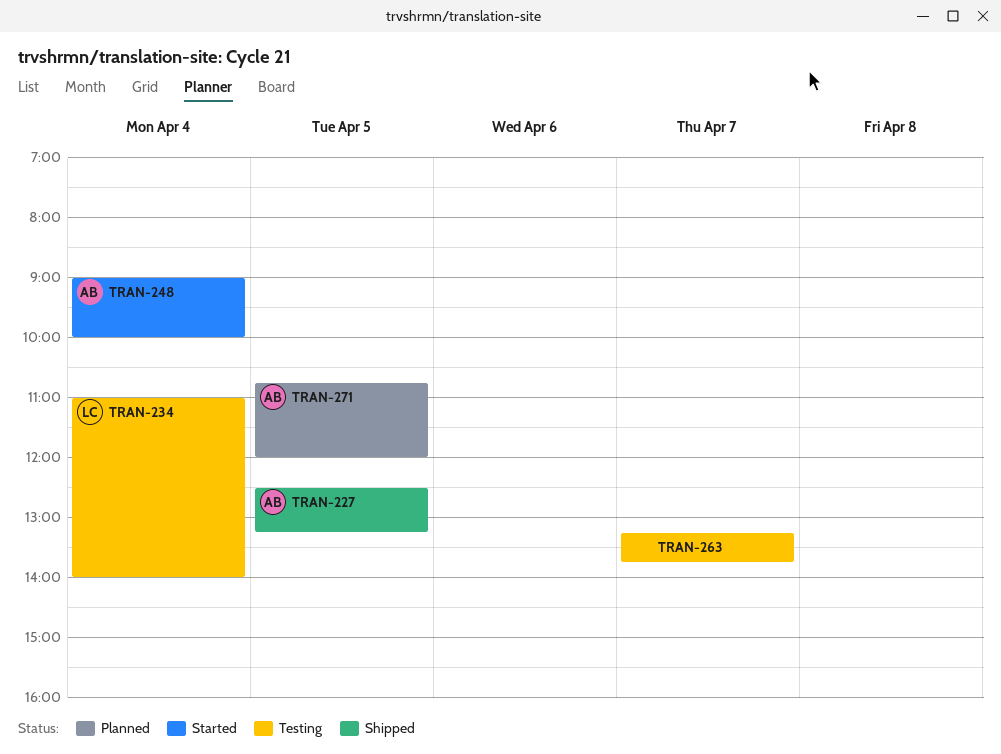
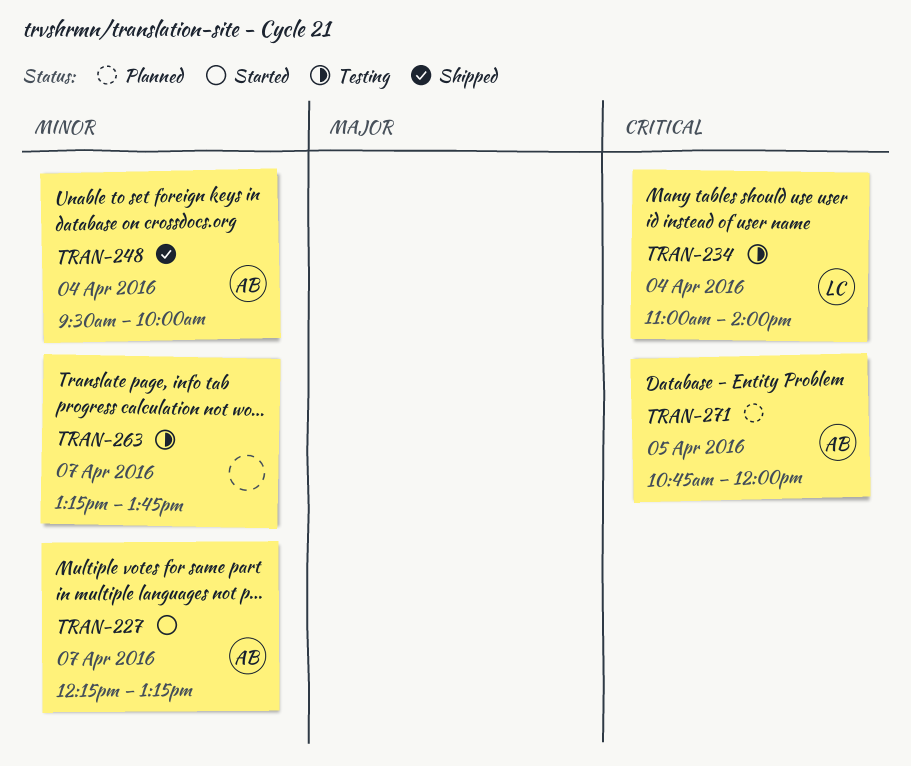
TRAN-227, status: Shipped -> Started
TRAN-227, day: Apr 5 -> Apr 7
TRAN-227, begins: 12:30 -> 12:15
TRAN-248, status: Started -> Shipped
TRAN-248, begins: 09:00 -> 09:30

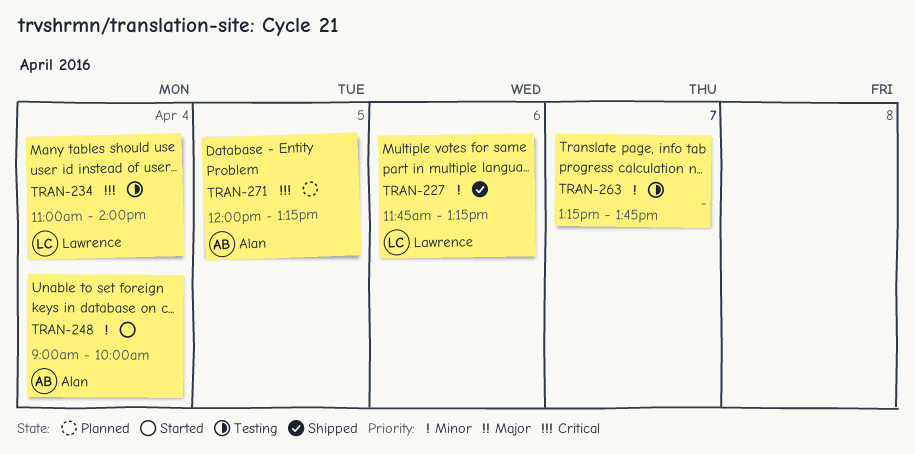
TRAN-227, status: Started -> Shipped
TRAN-227, owner: Alan -> Lawrence
TRAN-227, day: Apr 7 -> Apr 6
TRAN-227, begins: 12:15 -> 11:45
TRAN-248, status: Shipped -> Started
TRAN-248, begins: 09:30 -> 09:00
TRAN-271, begins: 10:45 -> 12:00
TRAN-271, ends: 12:00 -> 13:15

